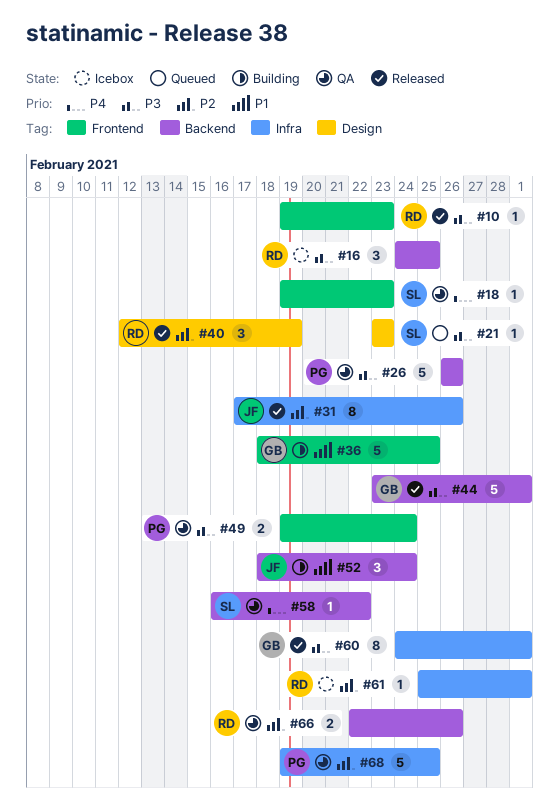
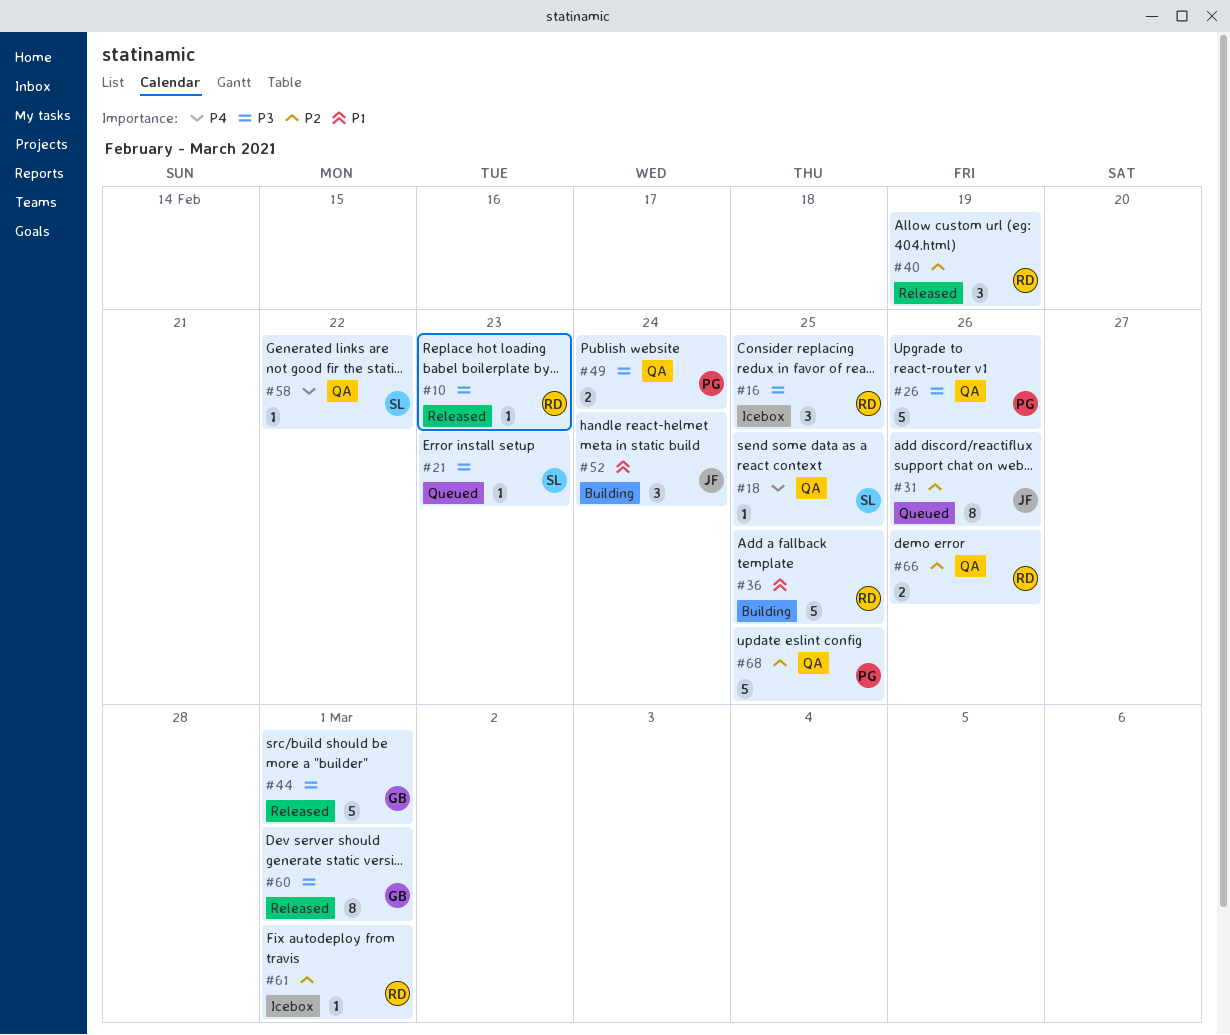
#18, due: Feb 23 -> Feb 25
#31, status: Released -> Queued
#36, owner: GB -> RD

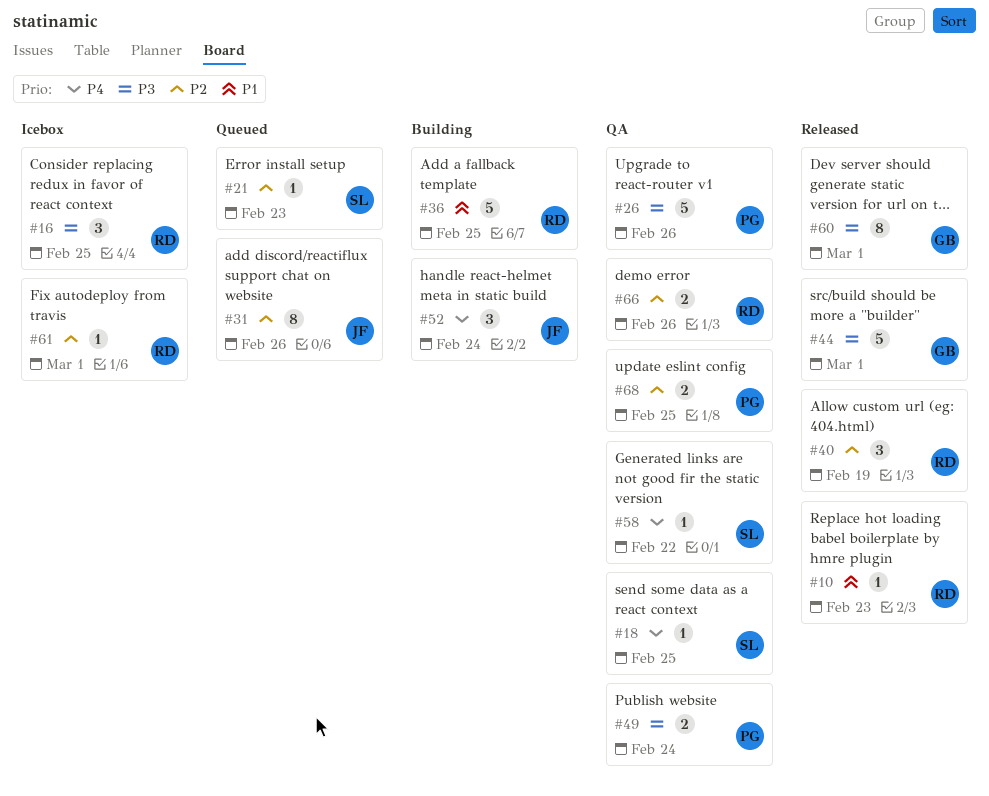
#10, priority: P3 -> P1
#21, priority: P3 -> P2
#52, priority: P1 -> P4
#68, estimate: 5 -> 2

